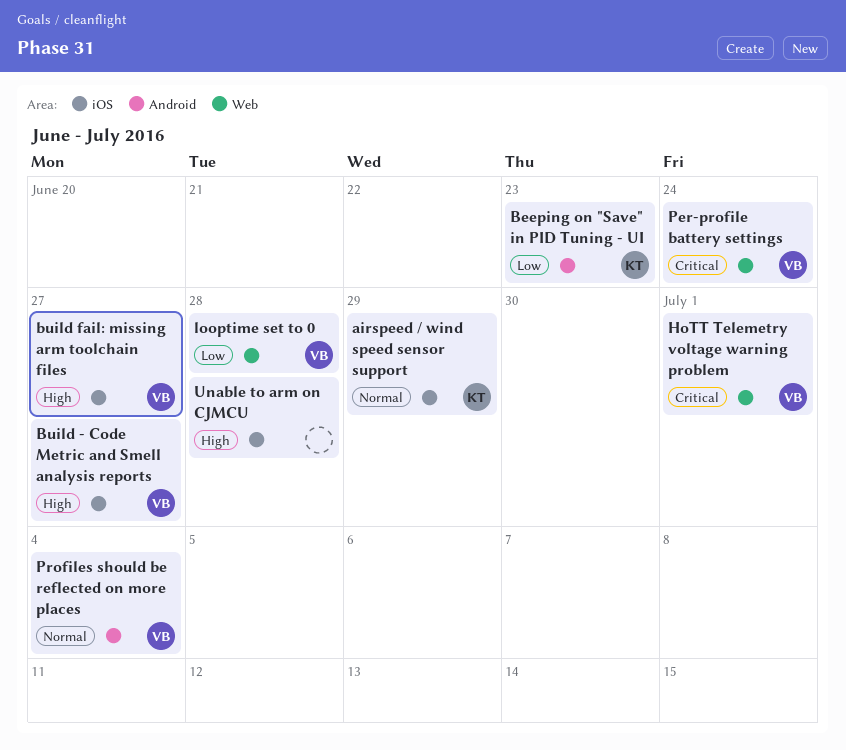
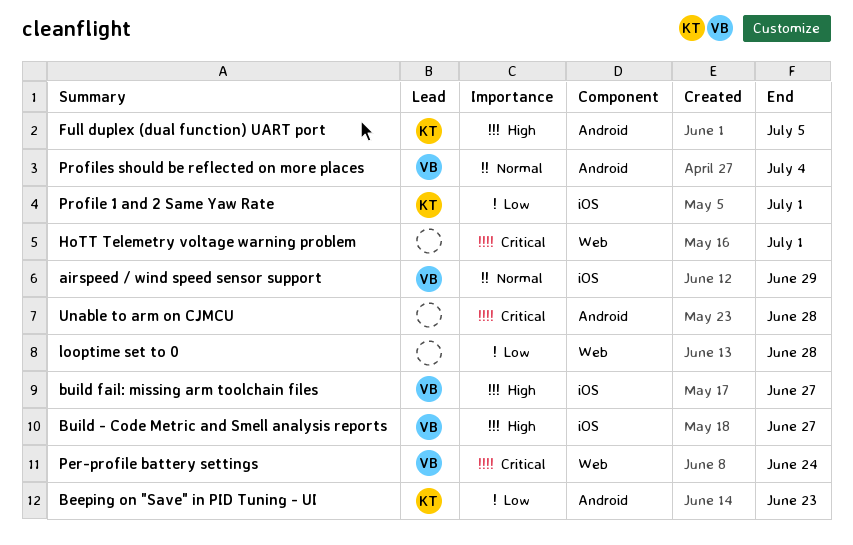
airspeed / wind speed sensor support, owner: KT -> VB
Full duplex (dual function) UART port: none -> present
HoTT Telemetry voltage warning problem, owner: VB -> none
looptime set to 0, owner: VB -> none
Profile 1 and 2 Same Yaw Rate: none -> present
Unable to arm on CJMCU, priority: High -> Critical
Unable to arm on CJMCU, label: iOS -> Android

